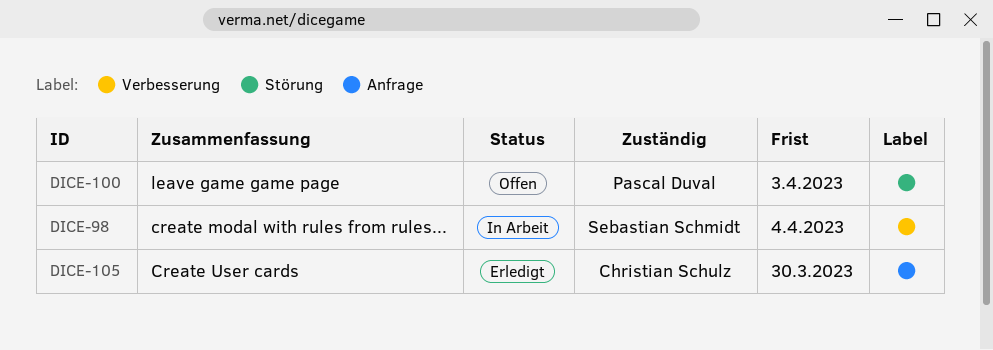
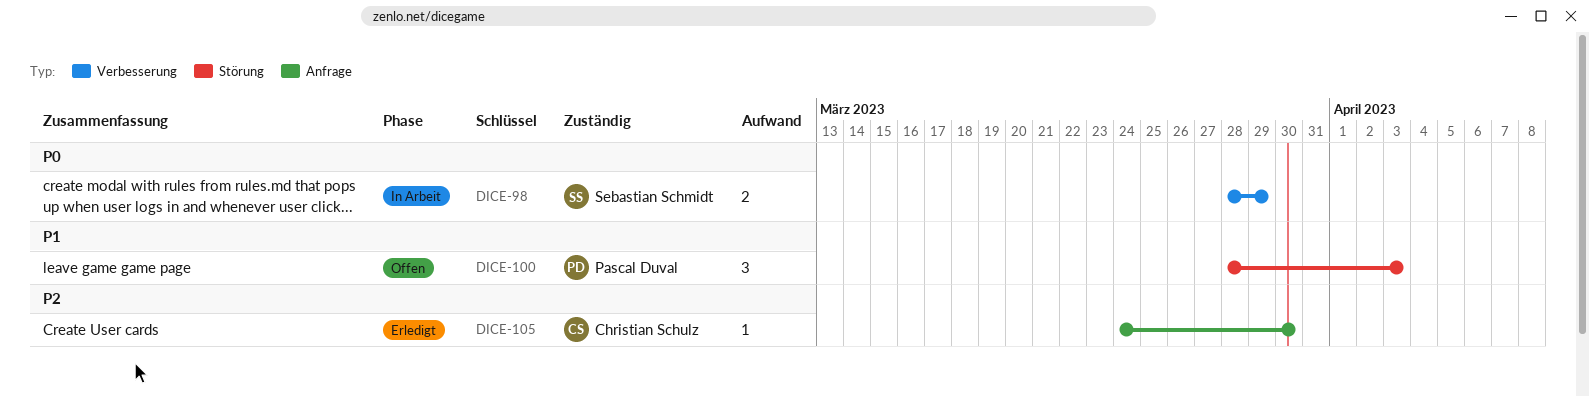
DICE-98, due: Apr 4 -> Mar 29

